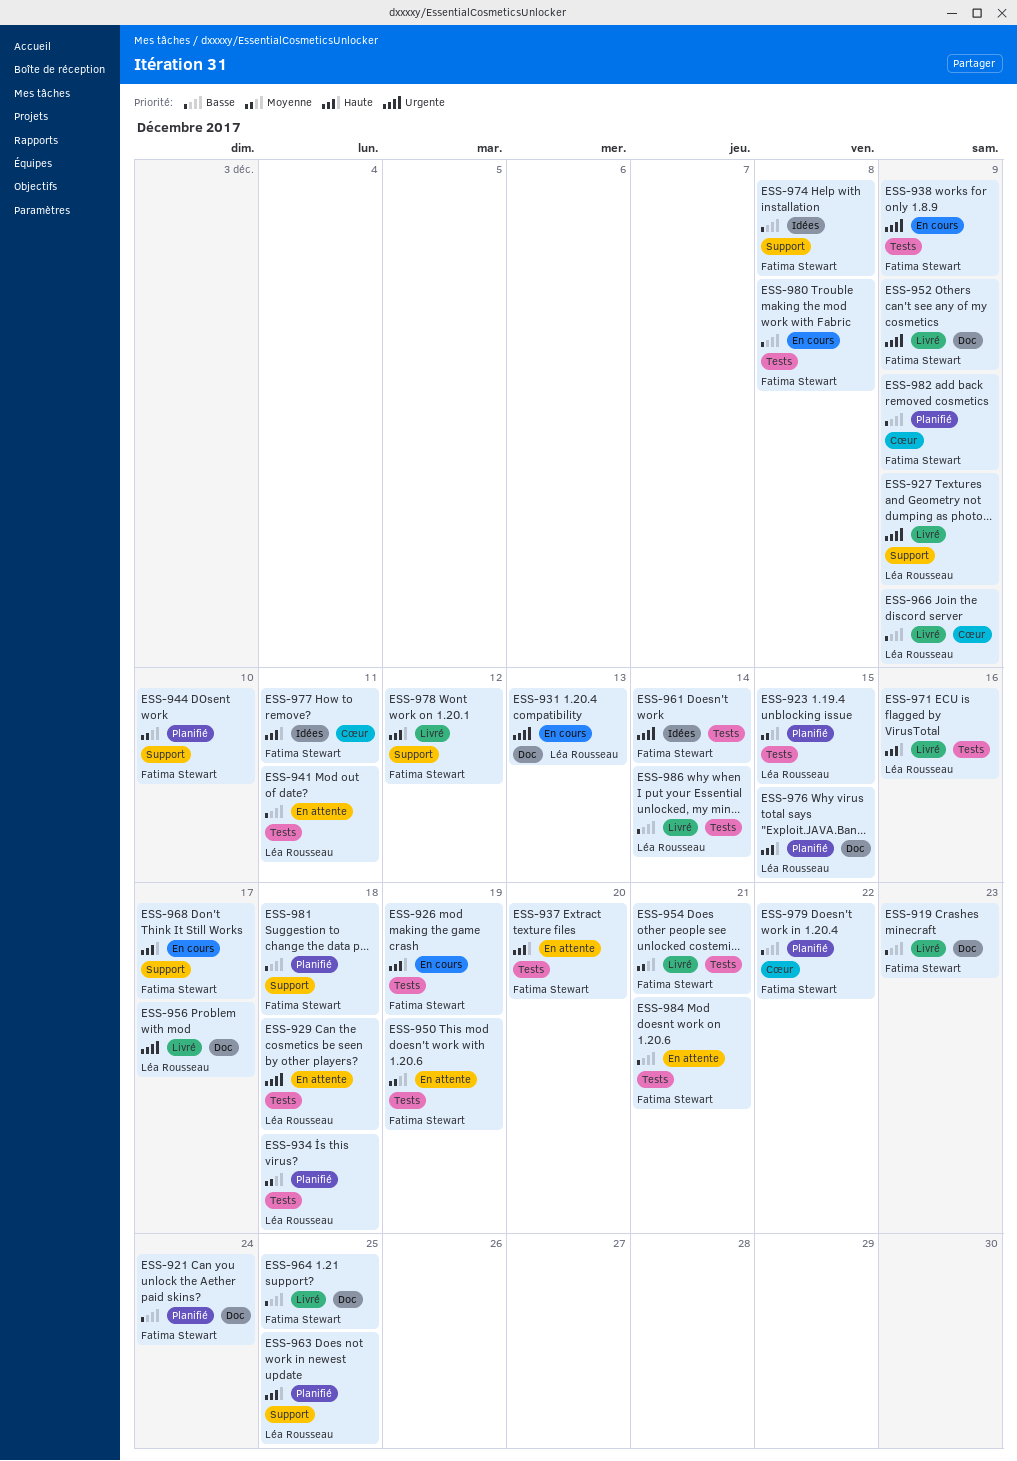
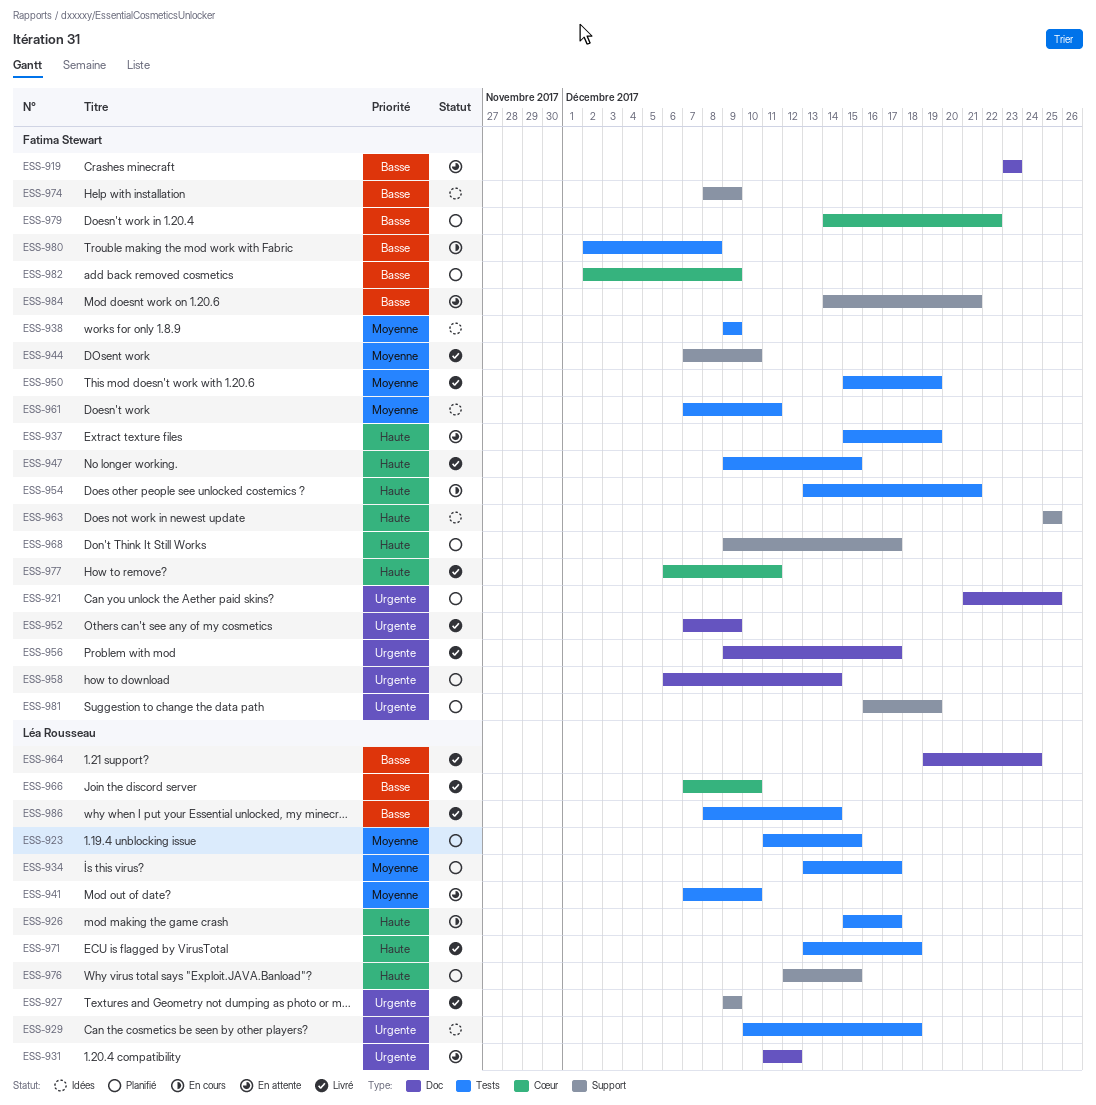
ESS-919, status: Livré -> En attente
ESS-921, priority: Basse -> Urgente
ESS-921, due: Dec 24 -> Dec 25
ESS-926, owner: Fatima Stewart -> Léa Rousseau
ESS-926, due: Dec 19 -> Dec 17
ESS-929, status: En attente -> Idées
ESS-931, status: En cours -> En attente
ESS-931, due: Dec 13 -> Dec 12
ESS-934, due: Dec 18 -> Dec 17
ESS-937, due: Dec 20 -> Dec 19
ESS-938, status: En cours -> Idées
ESS-938, priority: Urgente -> Moyenne
ESS-941, priority: Basse -> Moyenne
ESS-941, due: Dec 11 -> Dec 10
ESS-944, status: Planifié -> Livré
ESS-947: none -> present
ESS-950, status: En attente -> Livré
ESS-954, status: Livré -> En cours
ESS-954, priority: Moyenne -> Haute
ESS-956, owner: Léa Rousseau -> Fatima Stewart
ESS-958: none -> present
ESS-961, priority: Urgente -> Moyenne
ESS-961, due: Dec 14 -> Dec 11
ESS-963, status: Planifié -> Idées
ESS-963, owner: Léa Rousseau -> Fatima Stewart
ESS-964, owner: Fatima Stewart -> Léa Rousseau
ESS-964, due: Dec 25 -> Dec 24
ESS-966, due: Dec 9 -> Dec 10
ESS-968, status: En cours -> Planifié
ESS-971, due: Dec 16 -> Dec 18
ESS-974, due: Dec 8 -> Dec 9
ESS-976, label: Doc -> Support
ESS-977, status: Idées -> Livré
ESS-978: present -> none
ESS-981, priority: Basse -> Urgente
ESS-981, due: Dec 18 -> Dec 19
ESS-984, label: Tests -> Support

